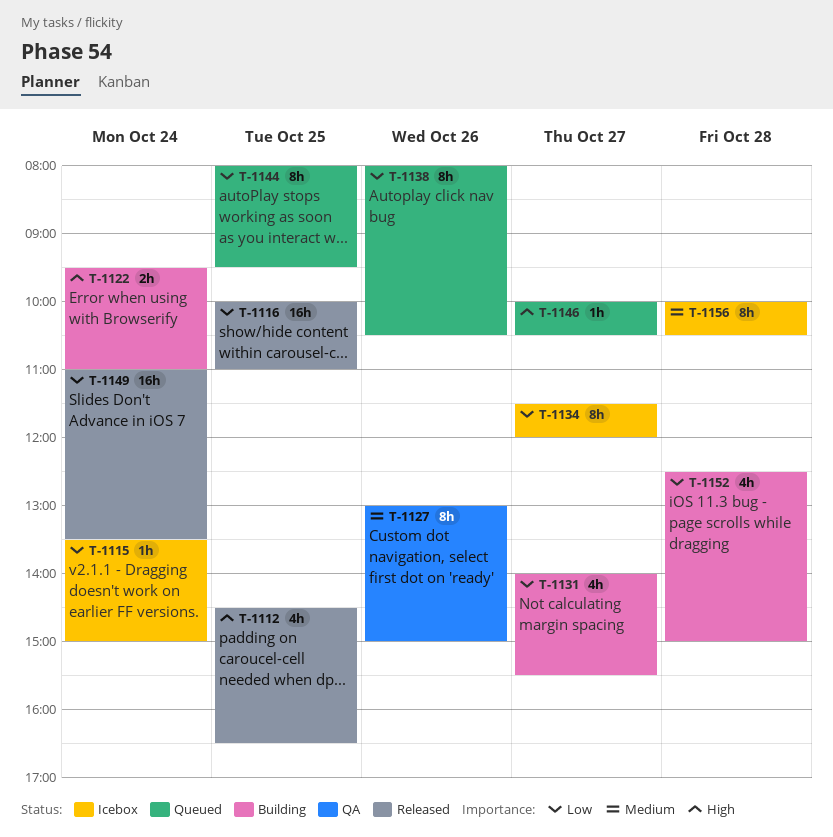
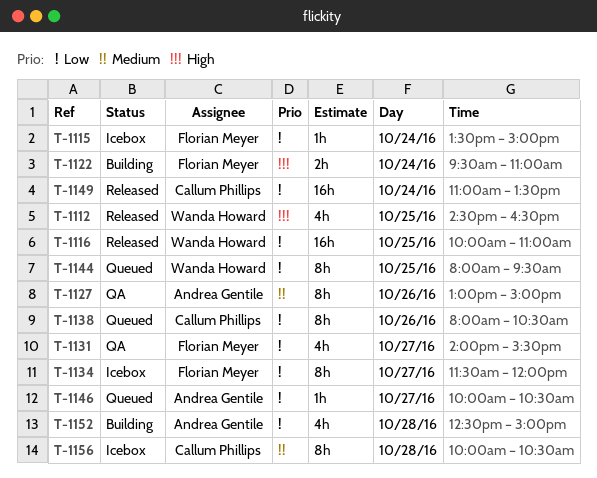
T-1131, status: Building -> QA
T-1146, priority: High -> Low

